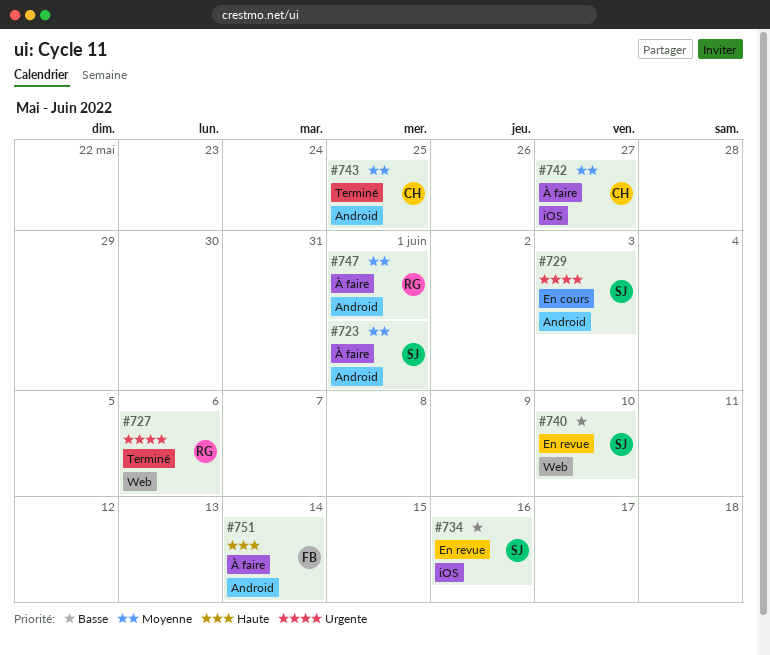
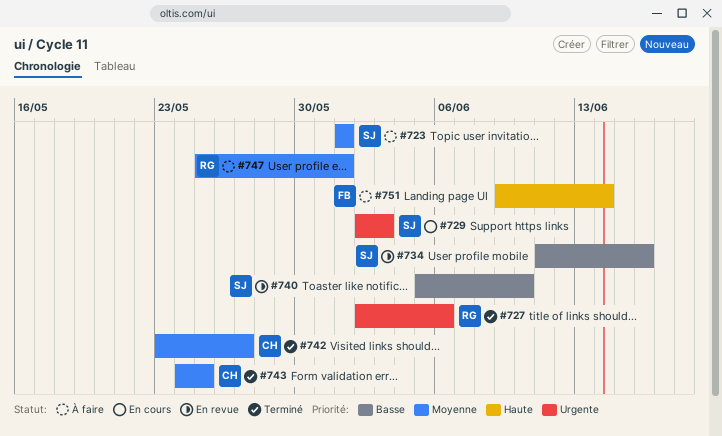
#742, status: À faire -> Terminé

